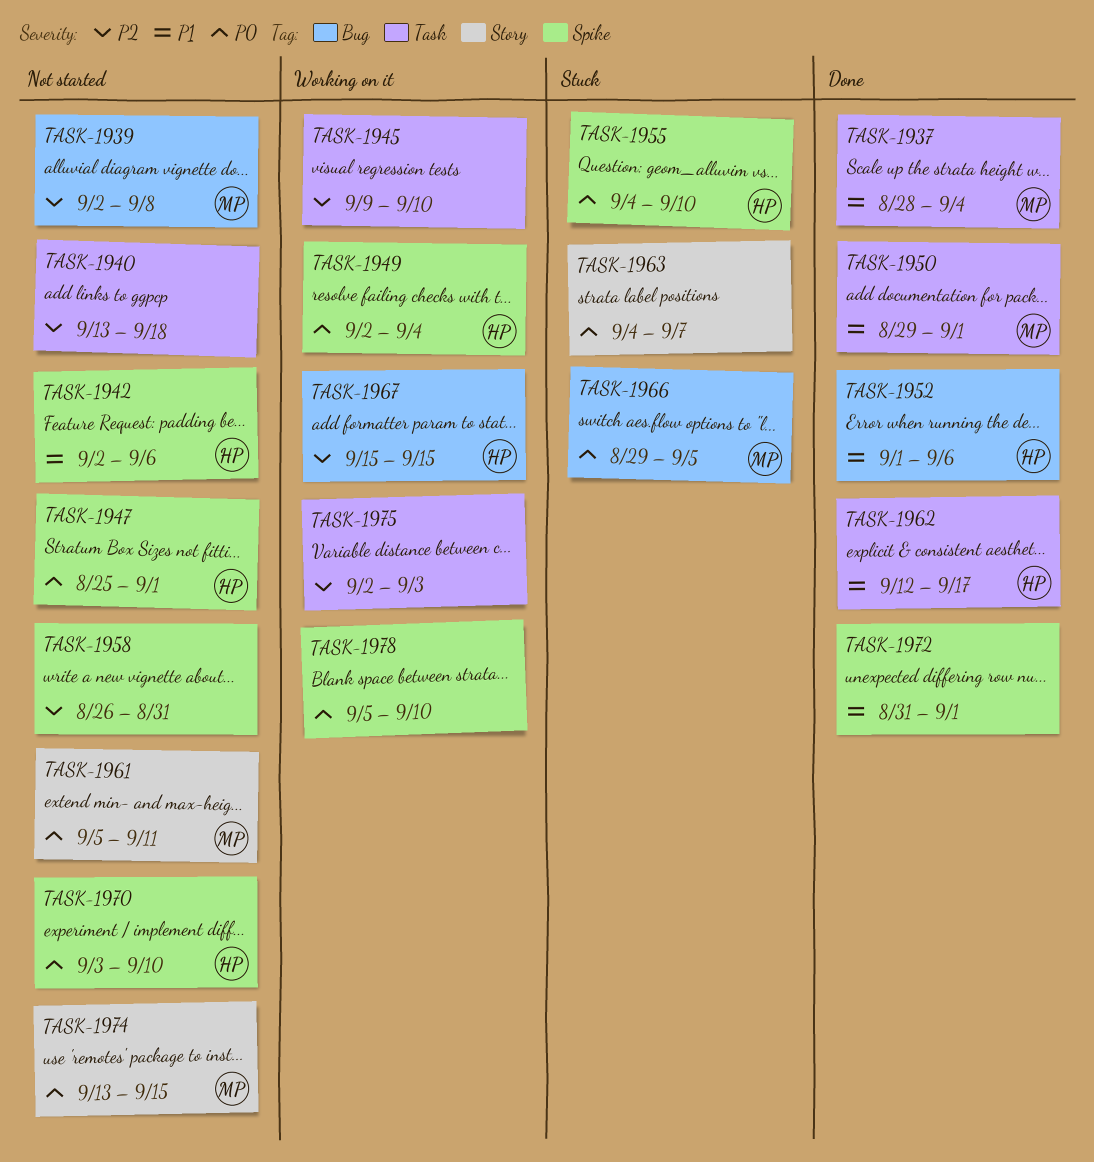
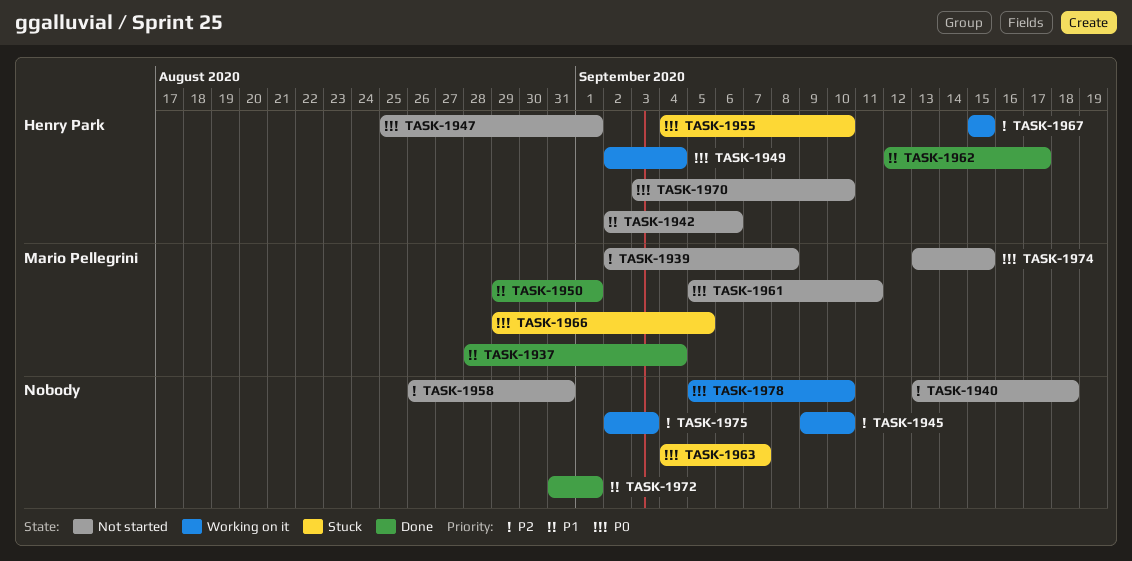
TASK-1952: present -> none

